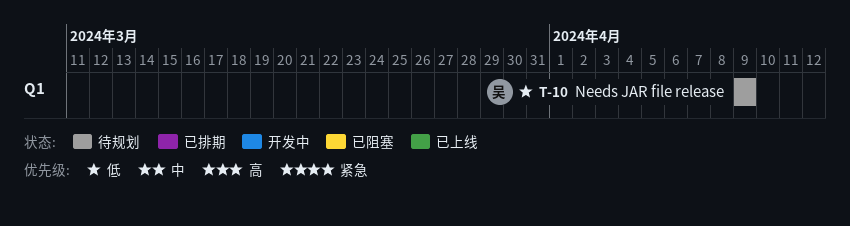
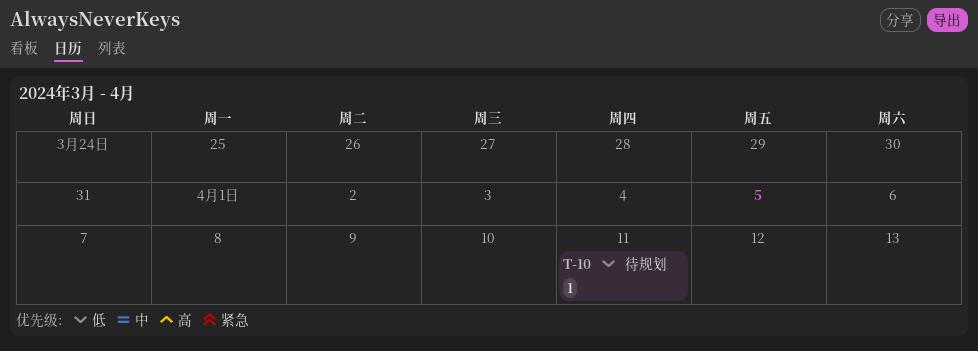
T-10, due: Apr 9 -> Apr 11

